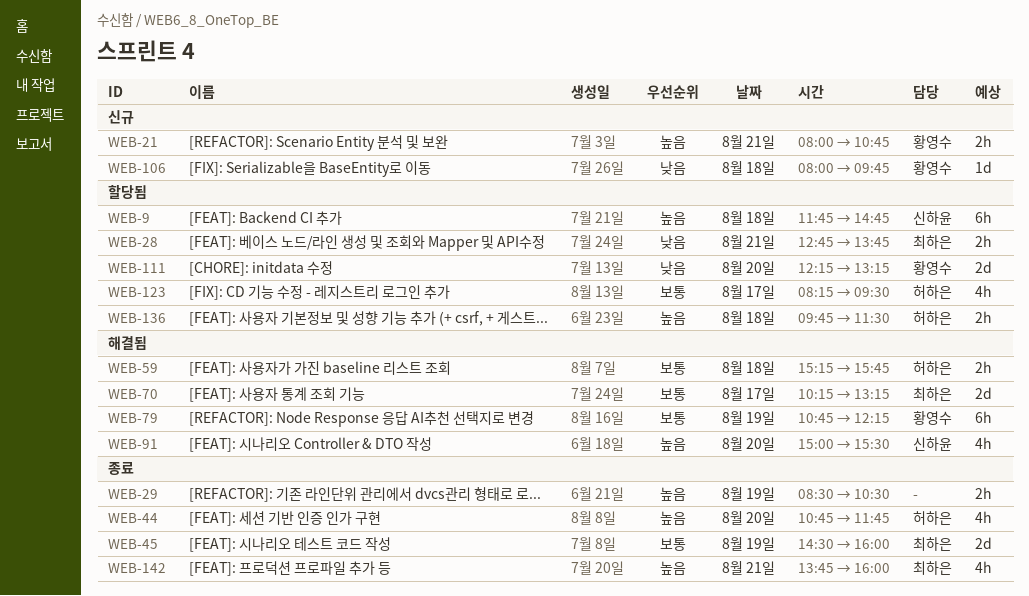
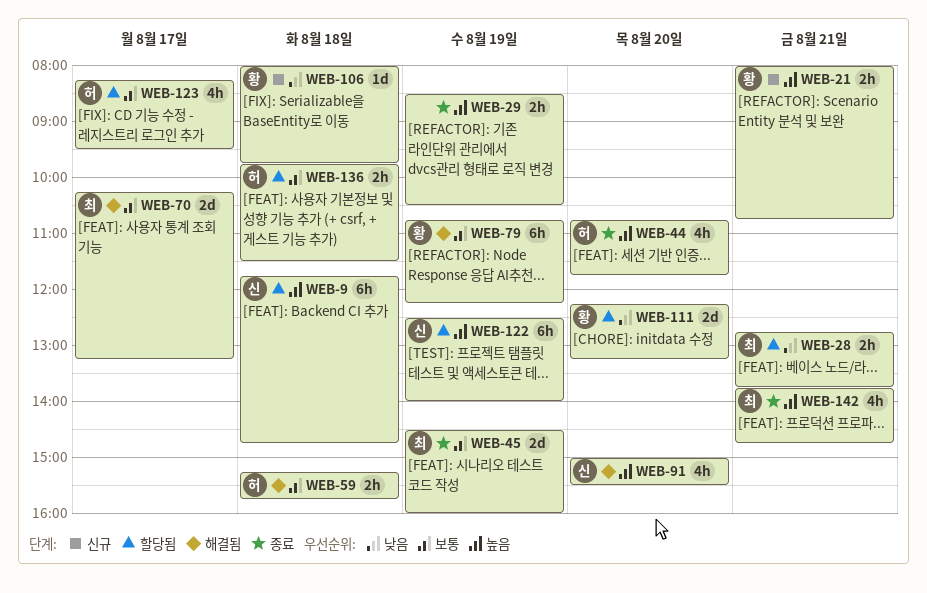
WEB-122: none -> present
WEB-136, priority: 높음 -> 보통
WEB-142, ends: 16:00 -> 14:45

